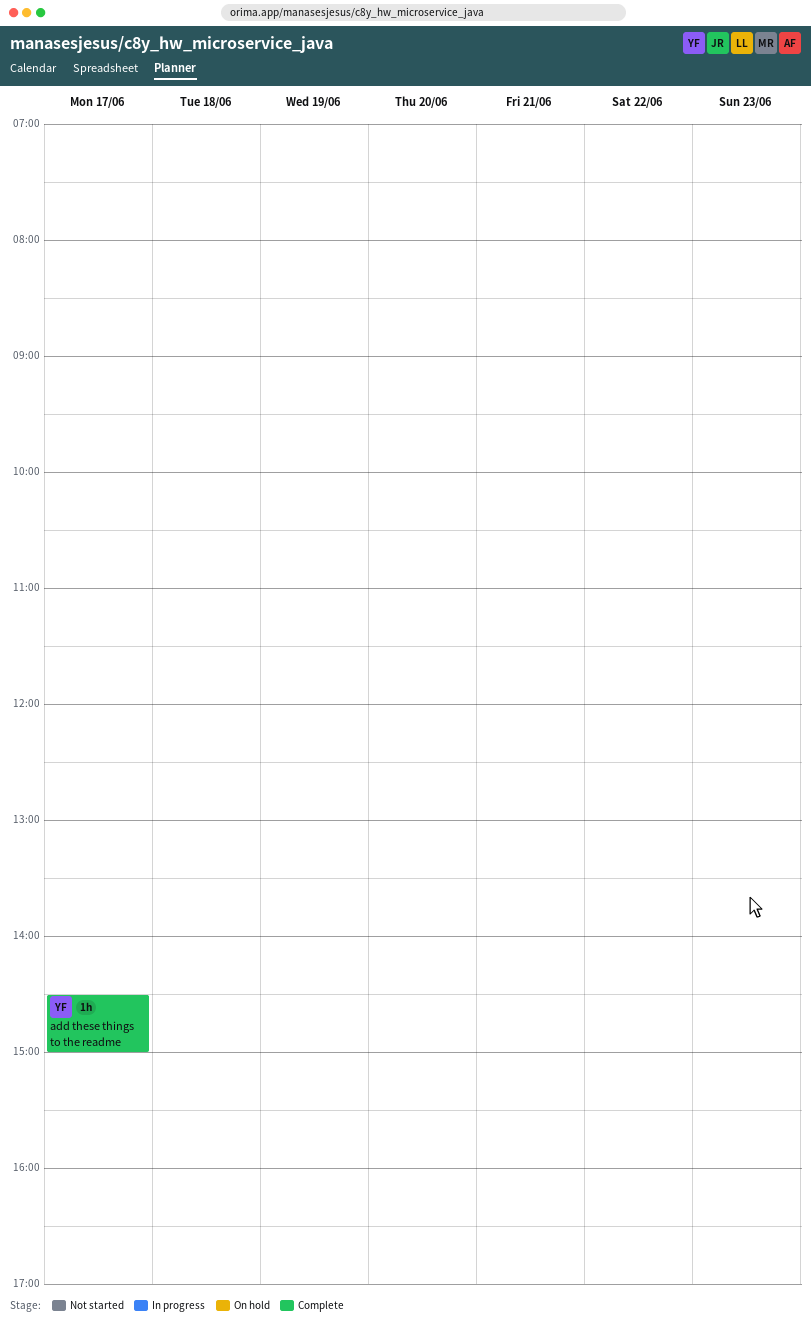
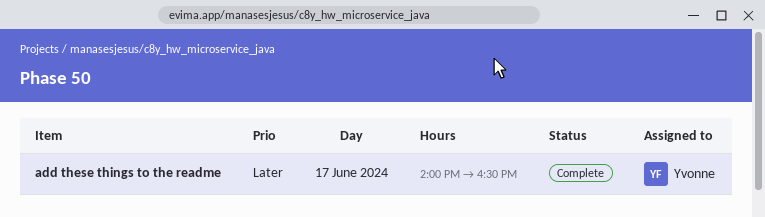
add these things to the readme, begins: 14:30 -> 14:00
add these things to the readme, ends: 15:00 -> 16:30

